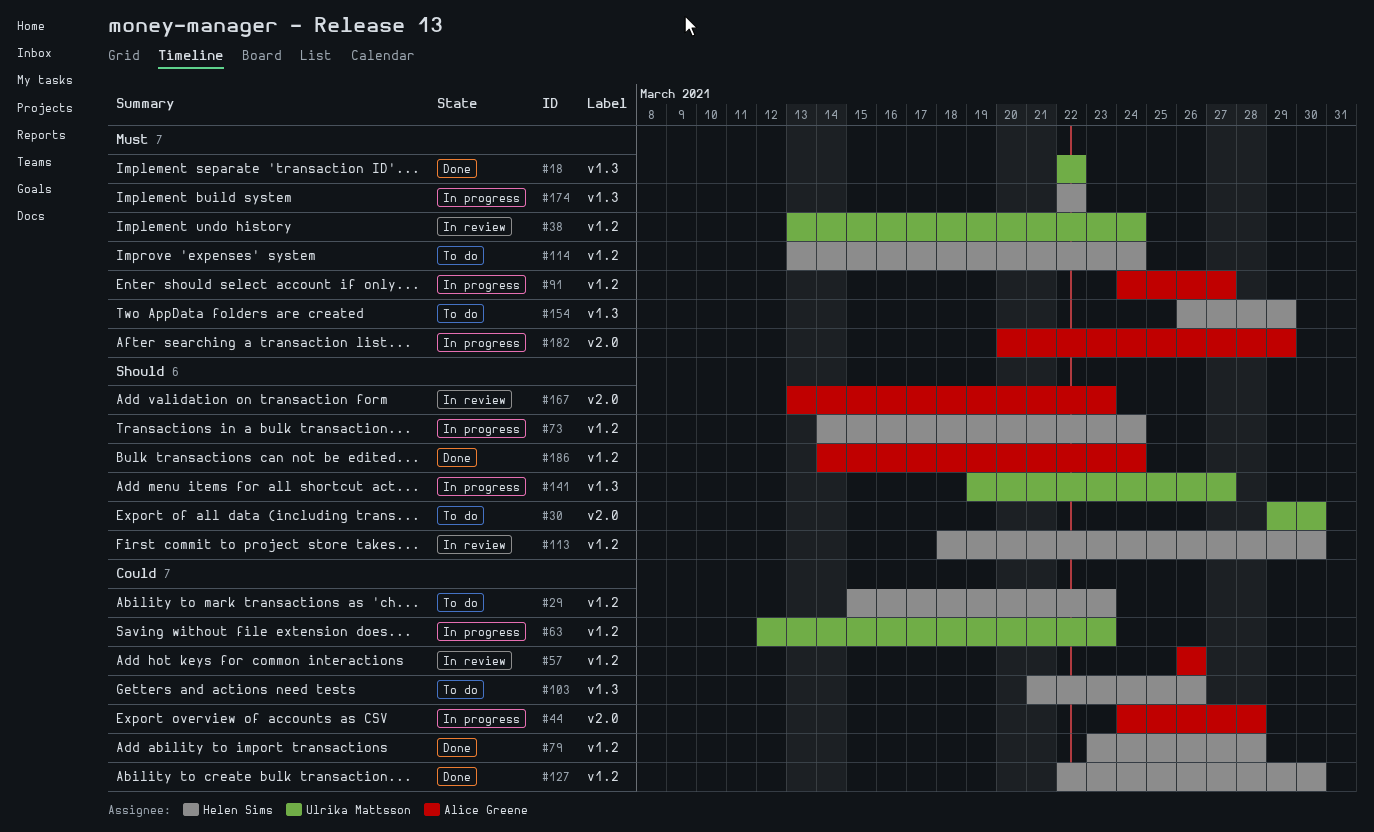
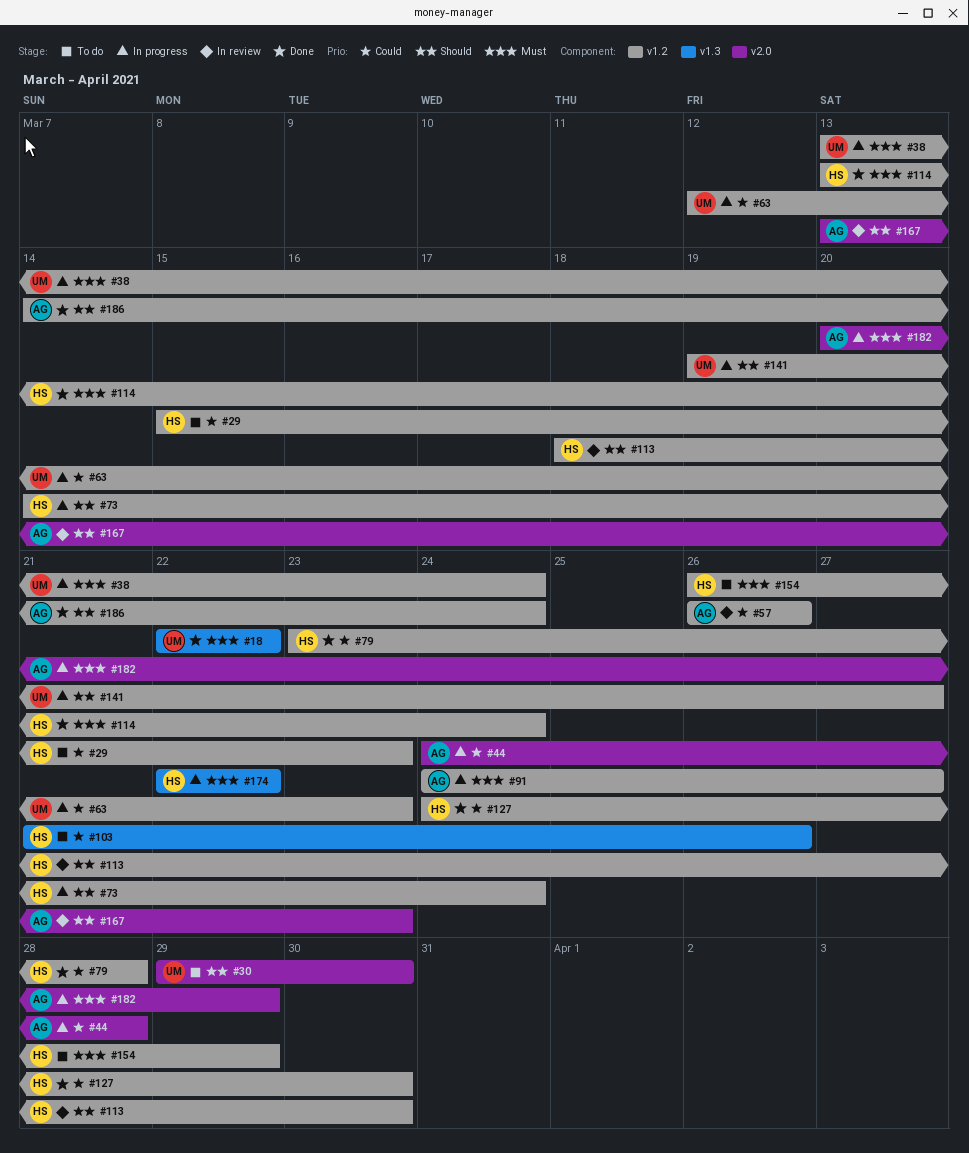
#38, status: In review -> In progress
#114, status: To do -> Done
#127, start: Mar 22 -> Mar 24
#141, label: v1.3 -> v1.2
#154, label: v1.3 -> v1.2

